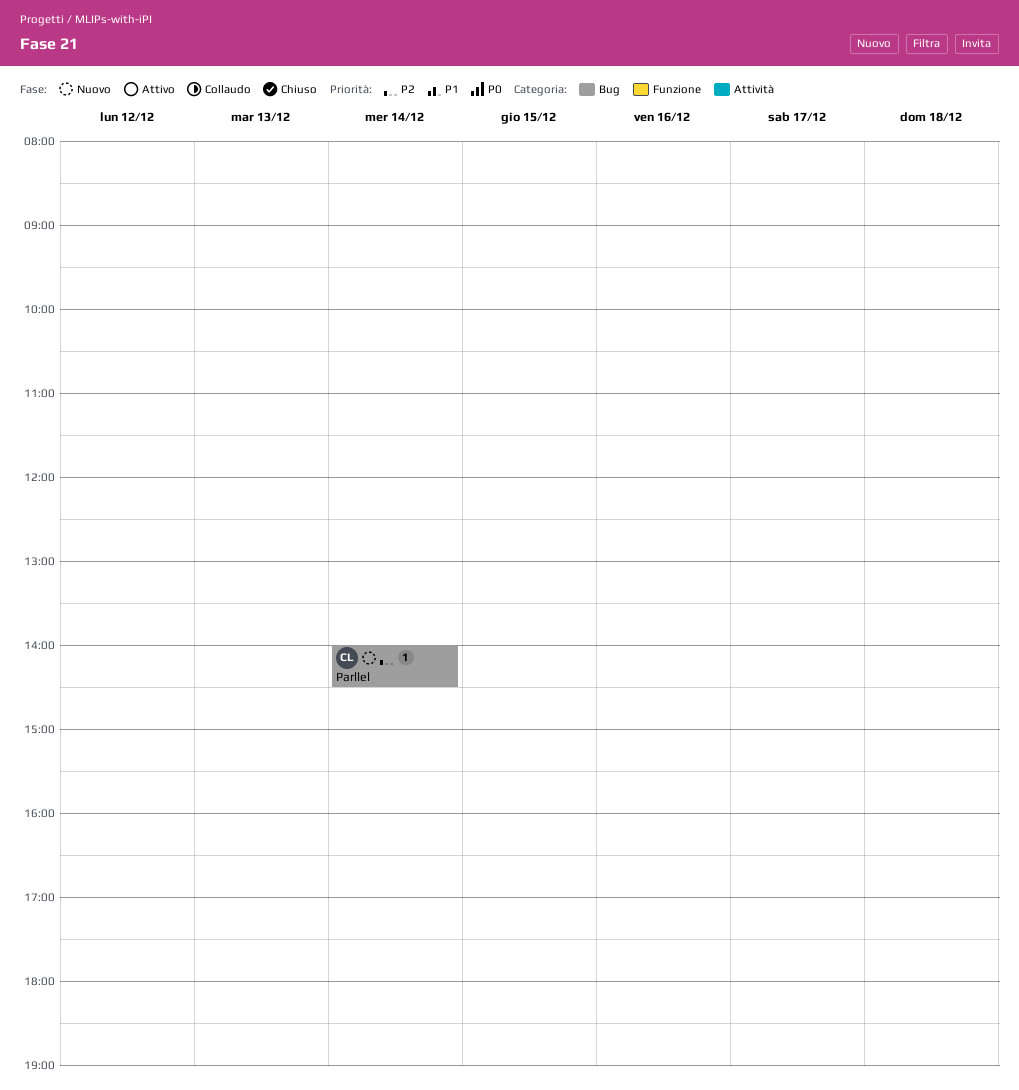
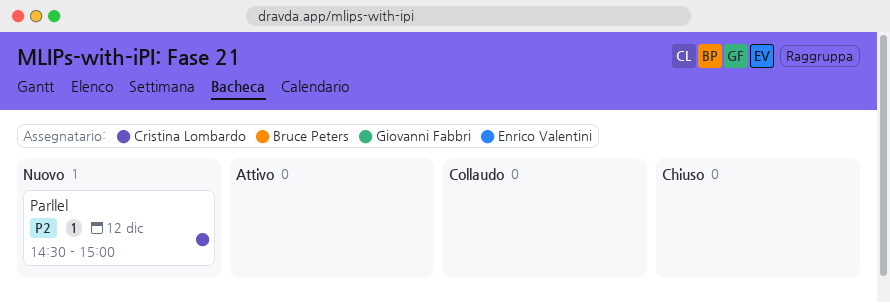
Parllel, day: Dec 14 -> Dec 12
Parllel, begins: 14:00 -> 14:30
Parllel, ends: 14:30 -> 15:00

